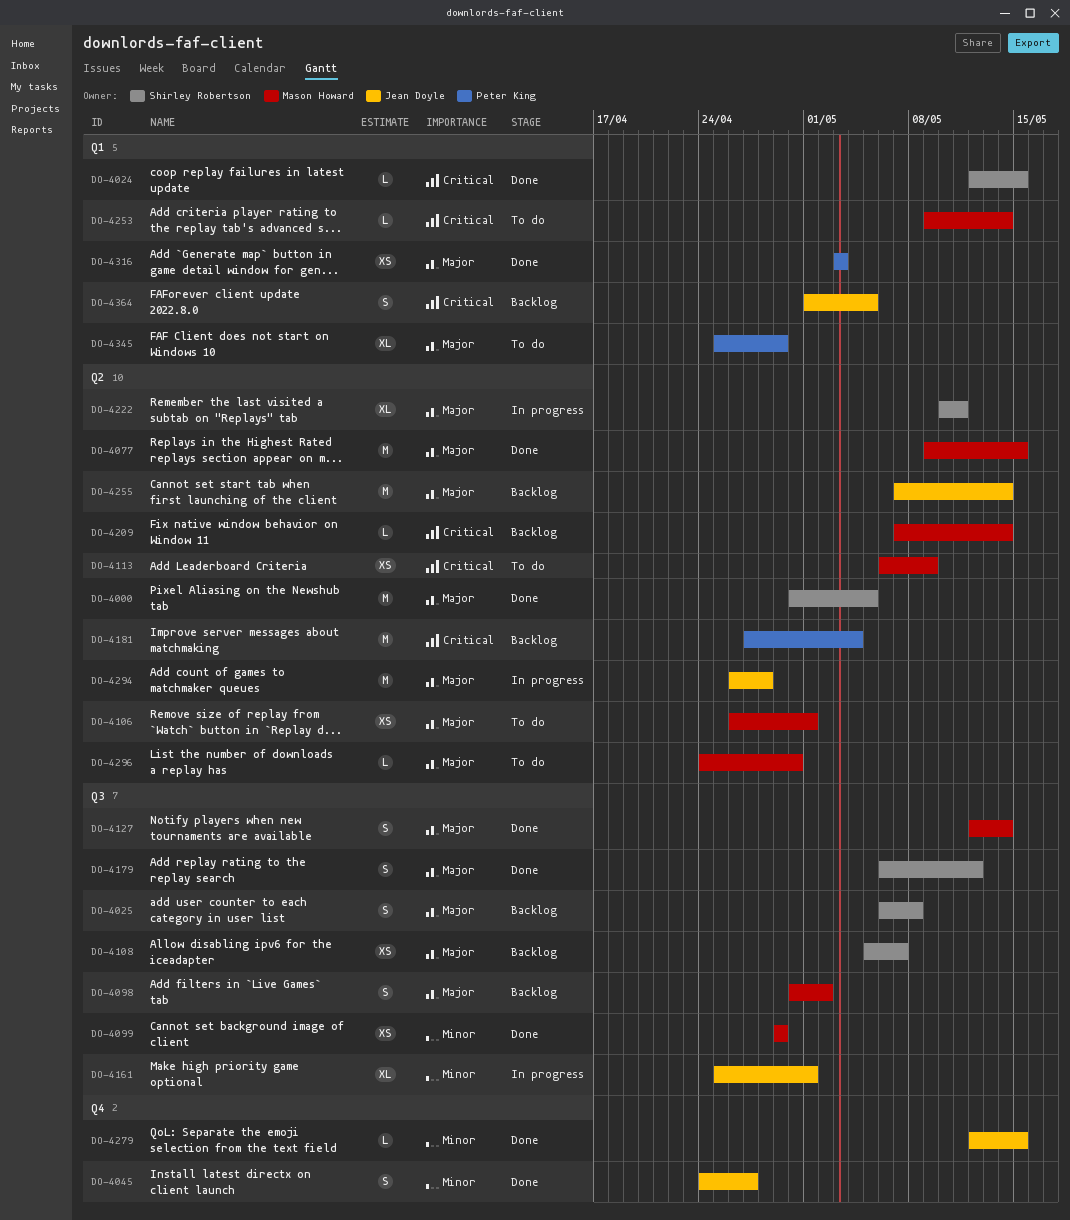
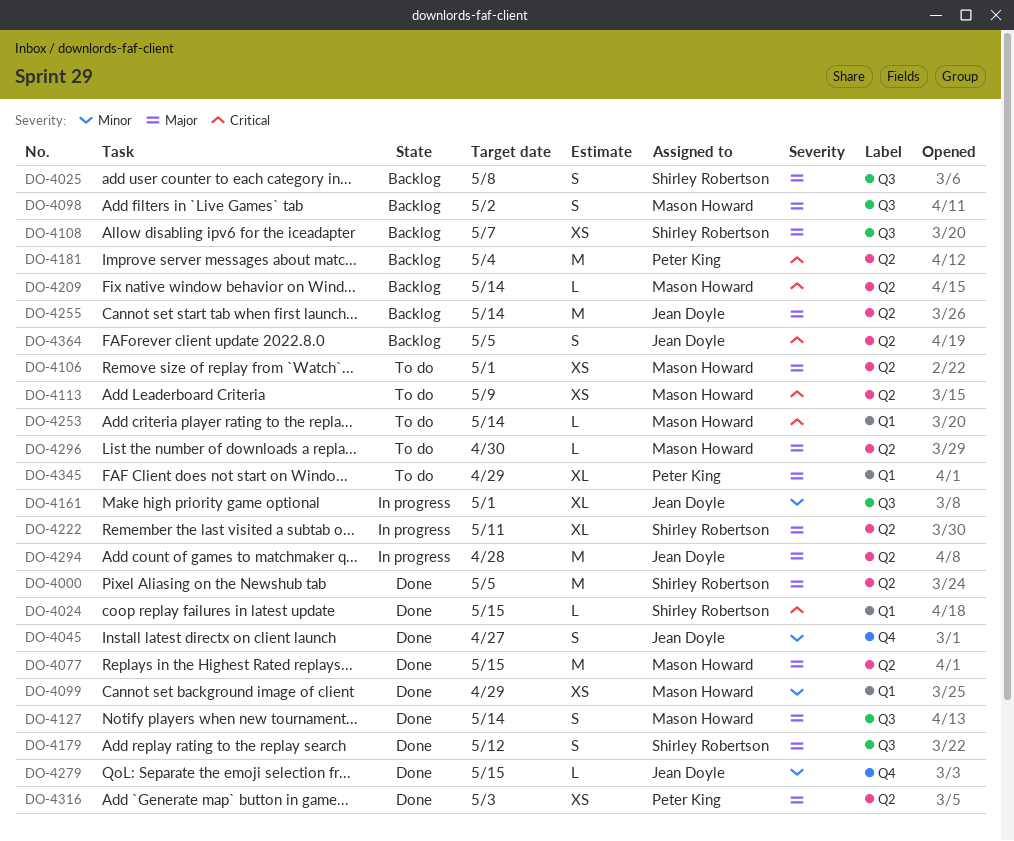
DO-4099, label: Q3 -> Q1
DO-4316, label: Q1 -> Q2
DO-4364, label: Q1 -> Q2

